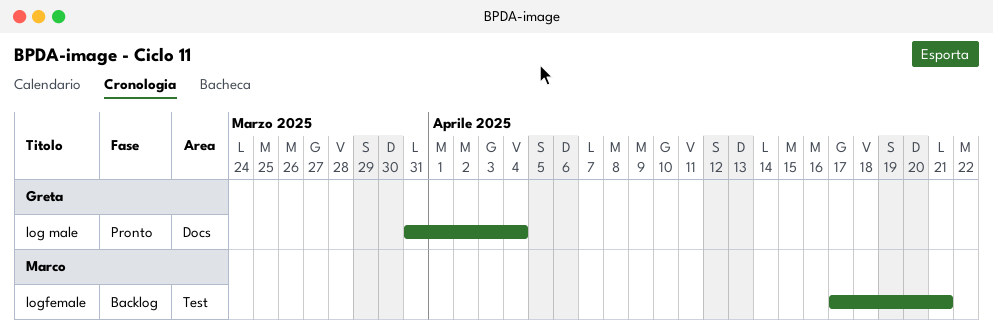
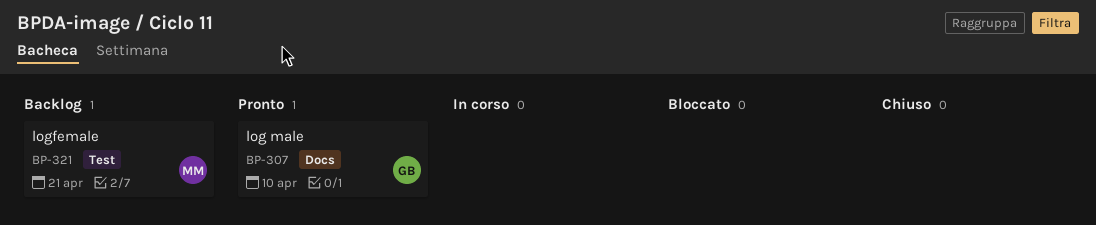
log male, due: Apr 4 -> Apr 10

